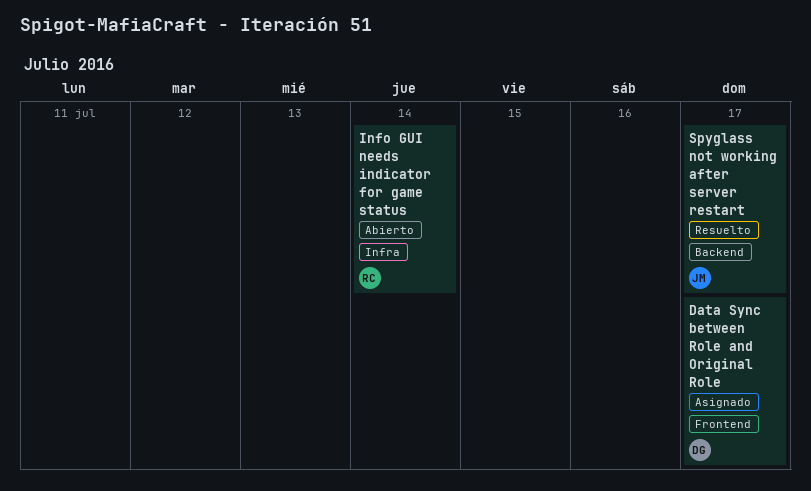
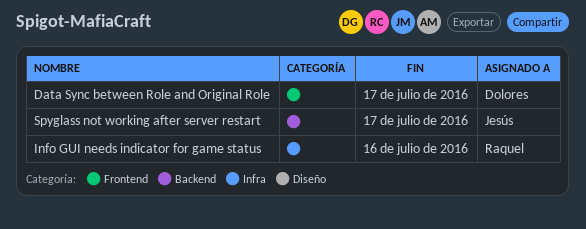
Info GUI needs indicator for game status, due: Jul 14 -> Jul 16

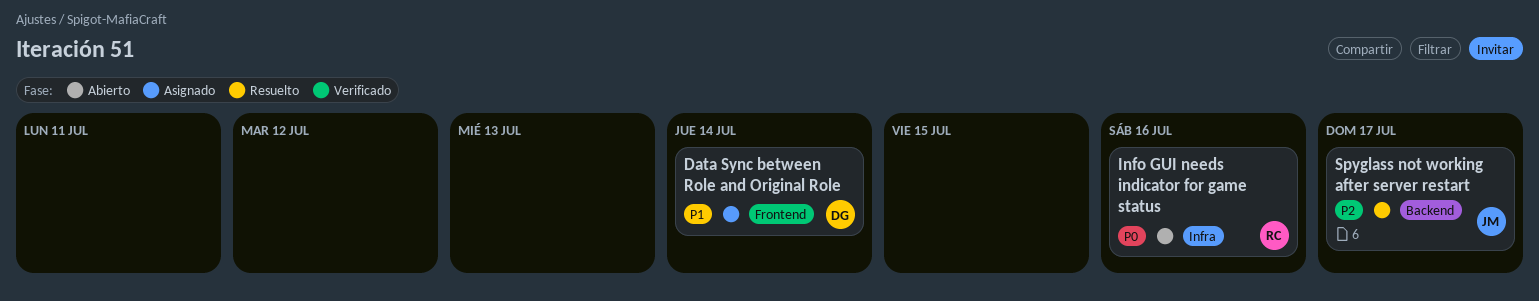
Data Sync between Role and Original Role, due: Jul 17 -> Jul 14

